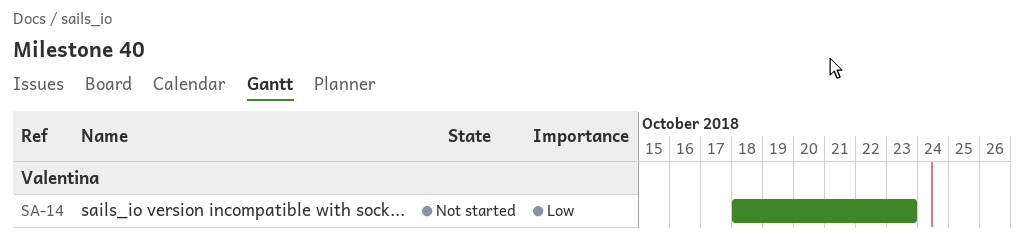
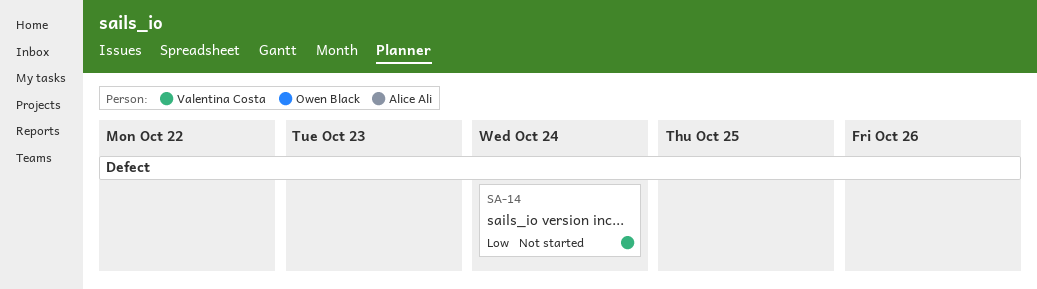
SA-14, due: Oct 23 -> Oct 24

